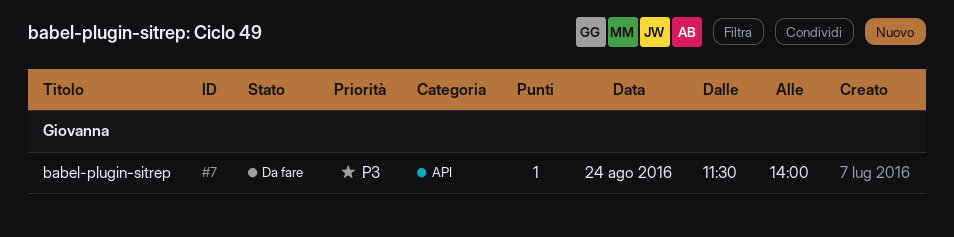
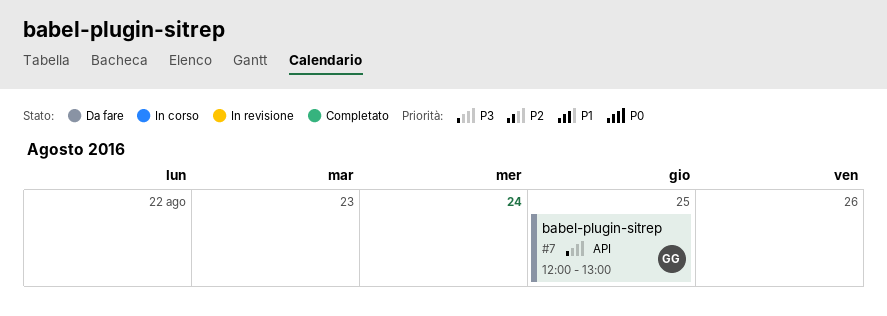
#7, day: Aug 24 -> Aug 25
#7, begins: 11:30 -> 12:00
#7, ends: 14:00 -> 13:00

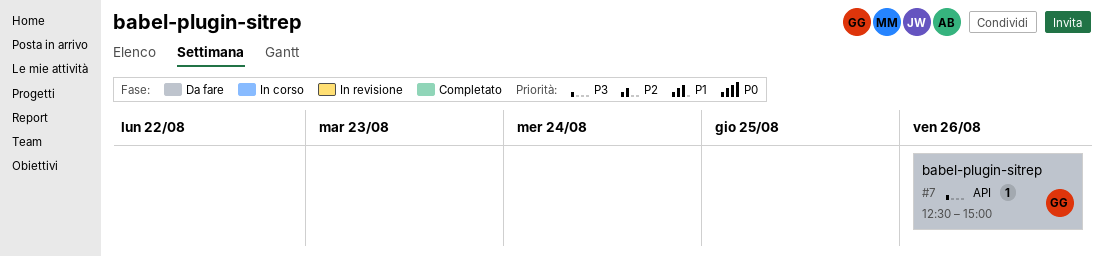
#7, day: Aug 25 -> Aug 26
#7, begins: 12:00 -> 12:30
#7, ends: 13:00 -> 15:00

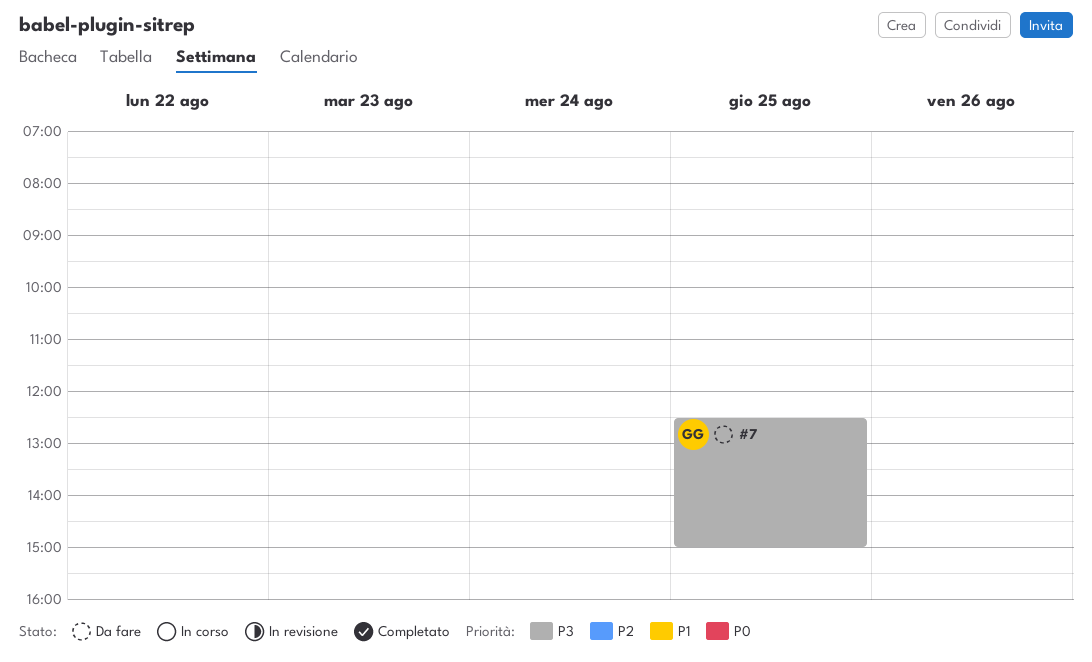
#7, day: Aug 26 -> Aug 25

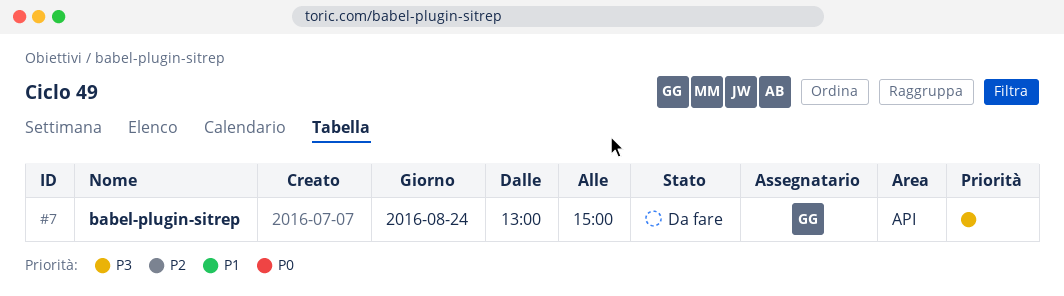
#7, day: Aug 25 -> Aug 24
#7, begins: 12:30 -> 13:00

